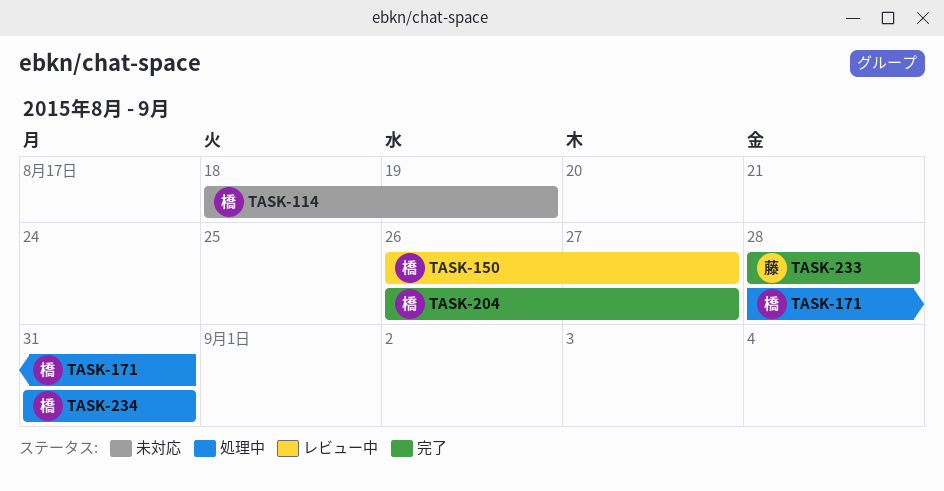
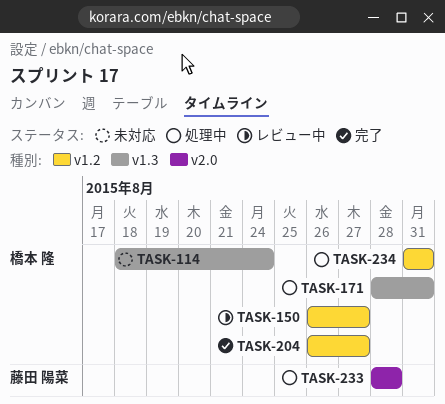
TASK-114, due: Aug 19 -> Aug 24
TASK-233, status: 完了 -> 処理中

